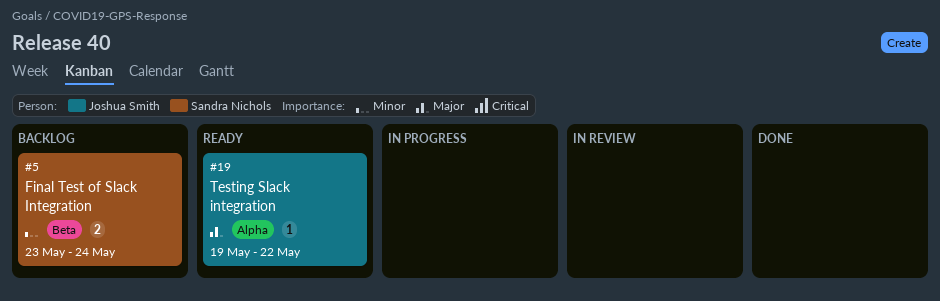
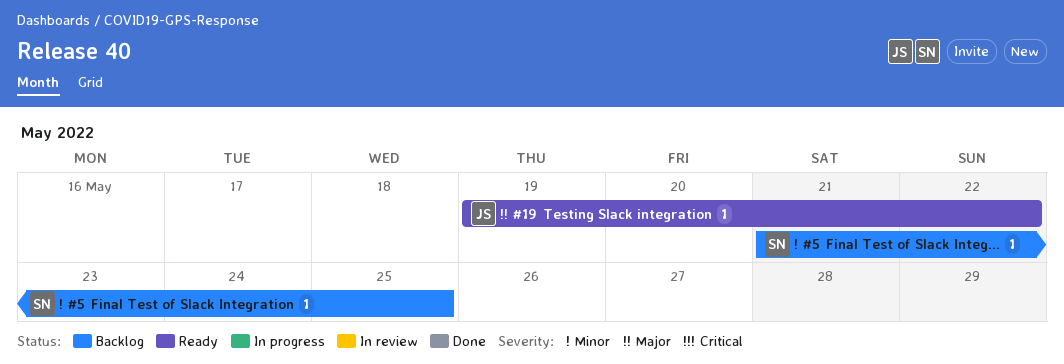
#5, estimate: 2 -> 1
#5, start: May 23 -> May 21
#5, due: May 24 -> May 25

